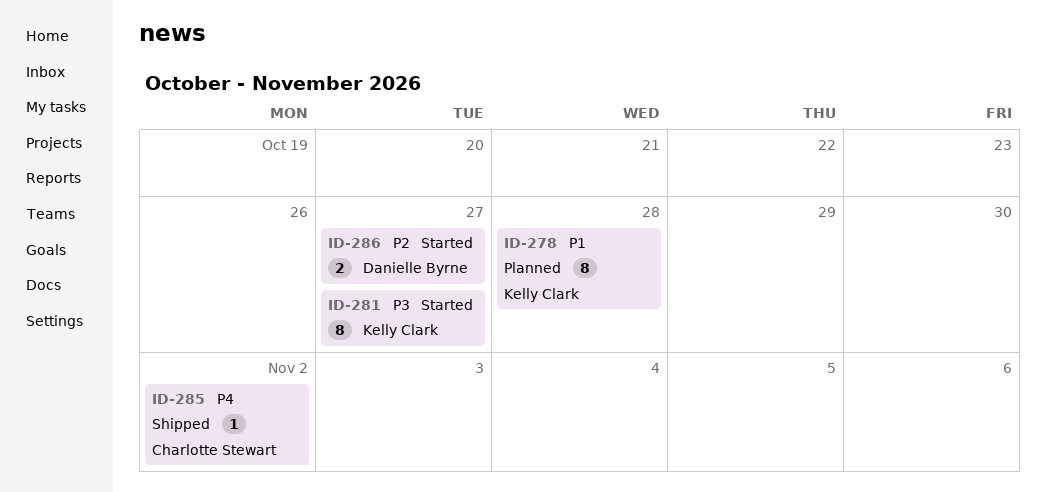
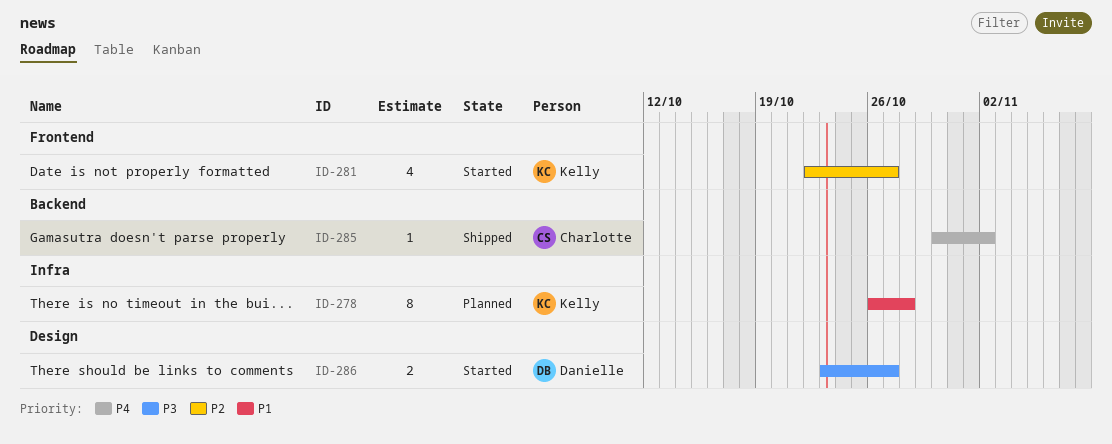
ID-281, priority: P3 -> P2
ID-281, estimate: 8 -> 4
ID-286, priority: P2 -> P3

